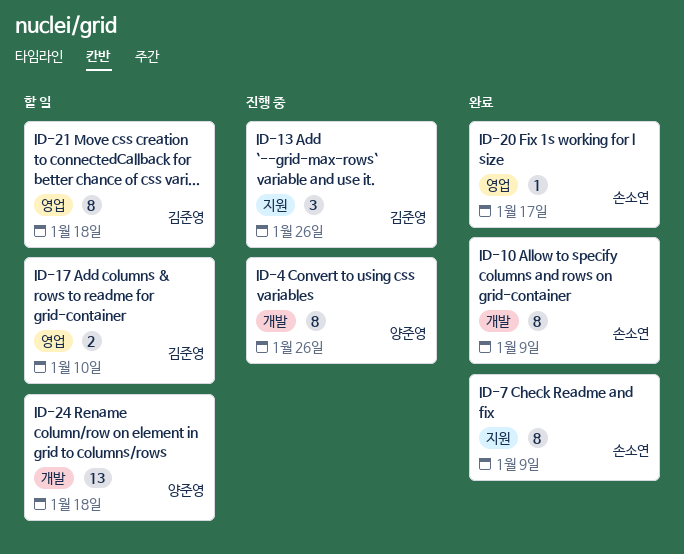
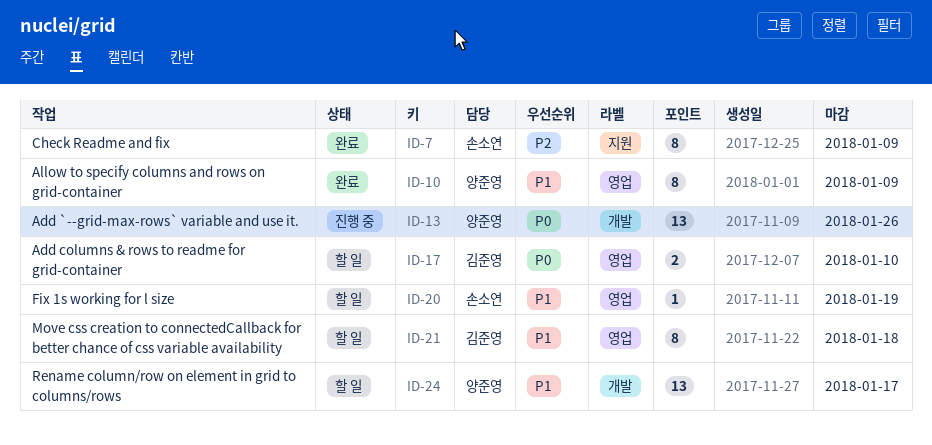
ID-4: present -> none
ID-10, owner: 손소연 -> 양준영
ID-10, label: 개발 -> 영업
ID-13, owner: 김준영 -> 양준영
ID-13, label: 지원 -> 개발
ID-13, estimate: 3 -> 13
ID-20, status: 완료 -> 할 일
ID-20, due: Jan 17 -> Jan 19
ID-24, due: Jan 18 -> Jan 17

